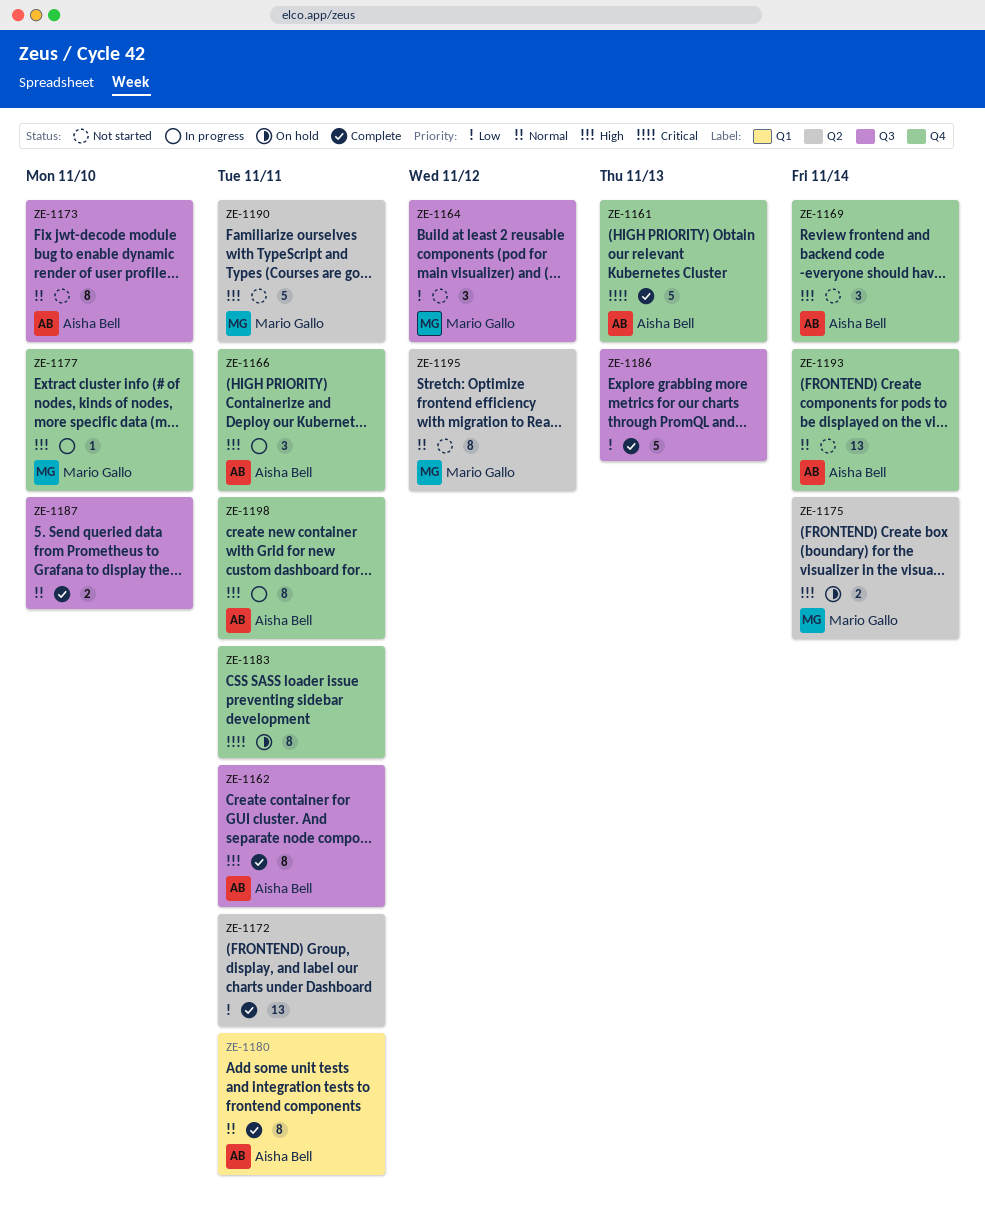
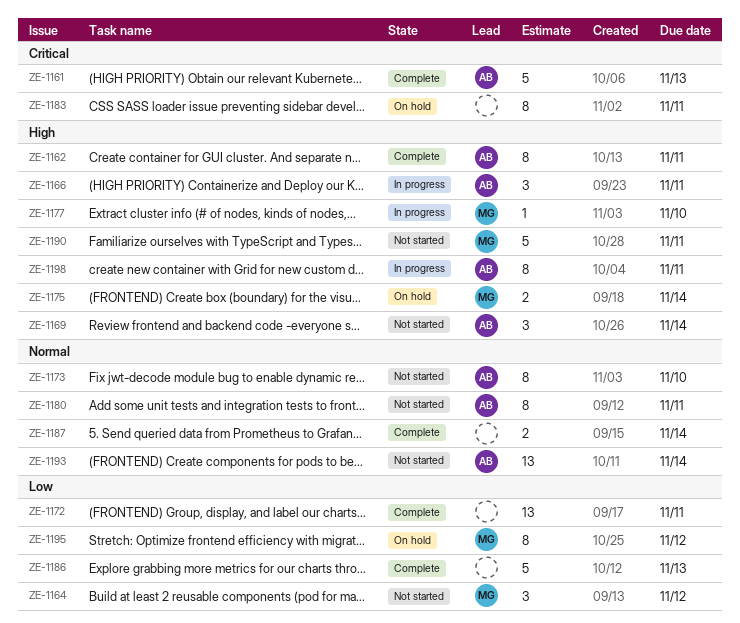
ZE-1180, status: Complete -> Not started
ZE-1187, due: Nov 10 -> Nov 14
ZE-1195, status: Not started -> On hold
ZE-1195, priority: Normal -> Low

